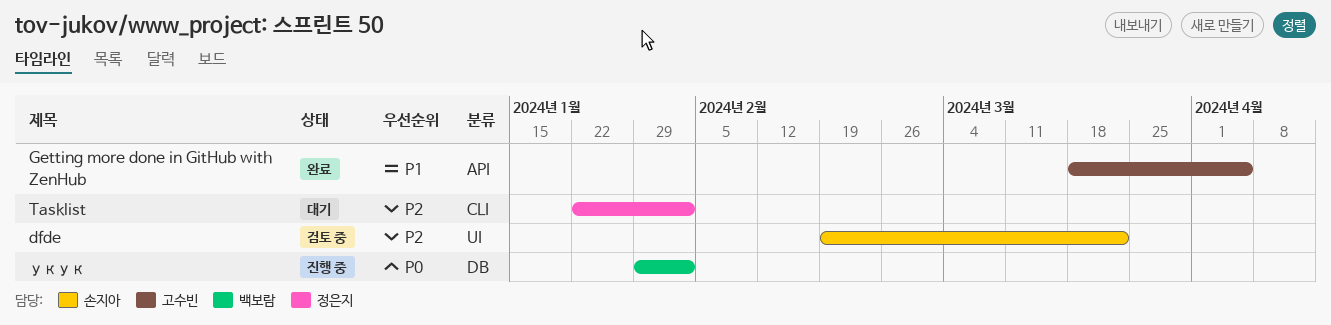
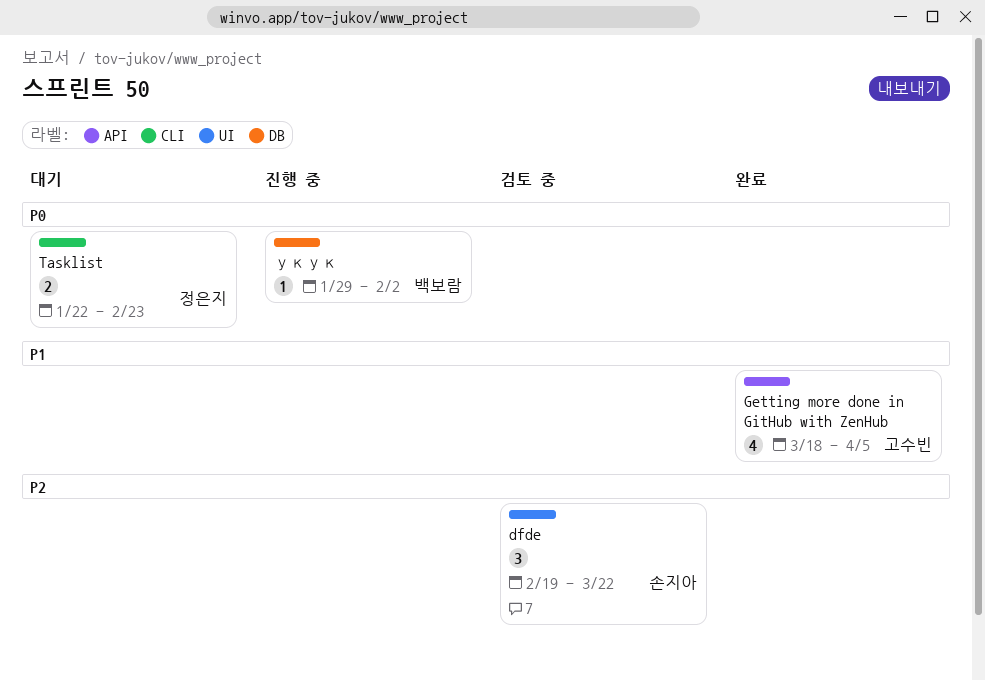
Tasklist, priority: P2 -> P0
Tasklist, due: Feb 2 -> Feb 23

